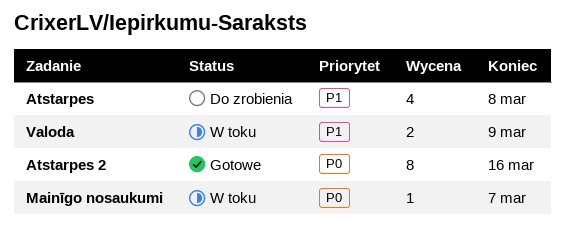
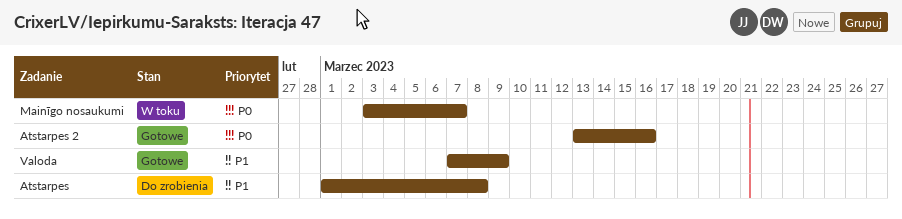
Valoda, status: W toku -> Gotowe

